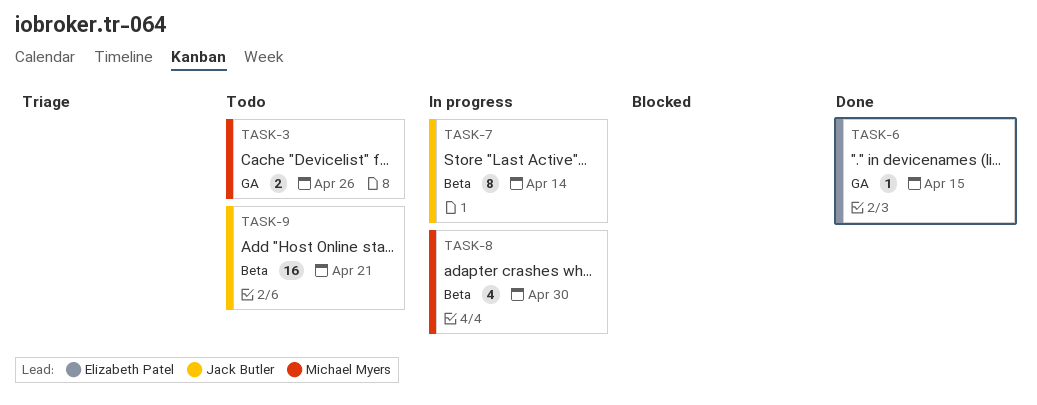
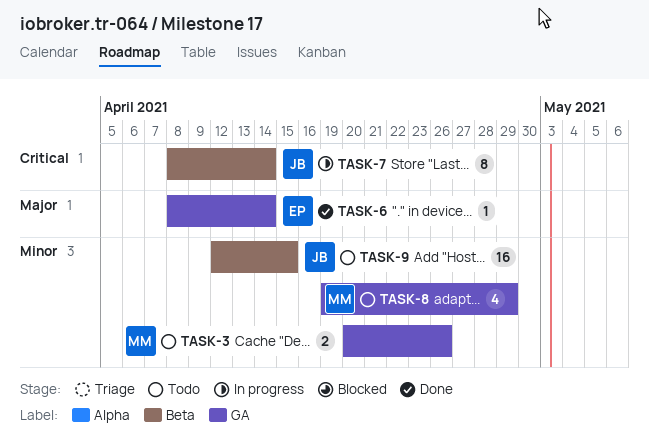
TASK-6, due: Apr 15 -> Apr 14
TASK-8, status: In progress -> Todo
TASK-8, label: Beta -> GA
TASK-8, due: Apr 30 -> Apr 29
TASK-9, due: Apr 21 -> Apr 15

